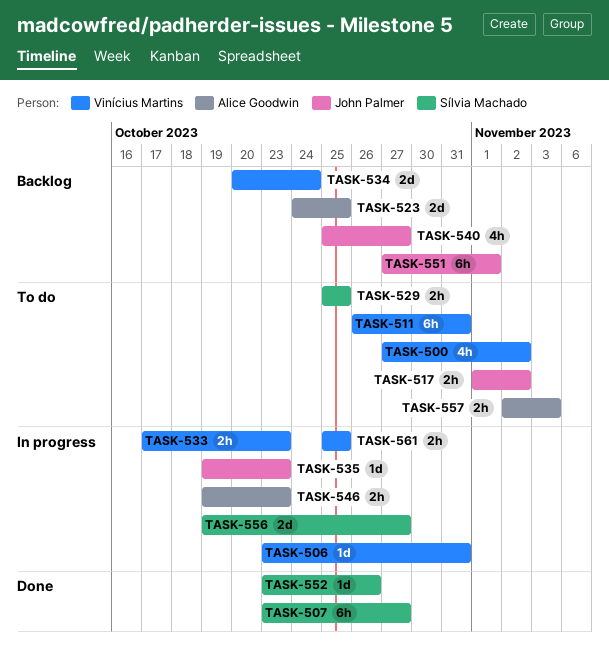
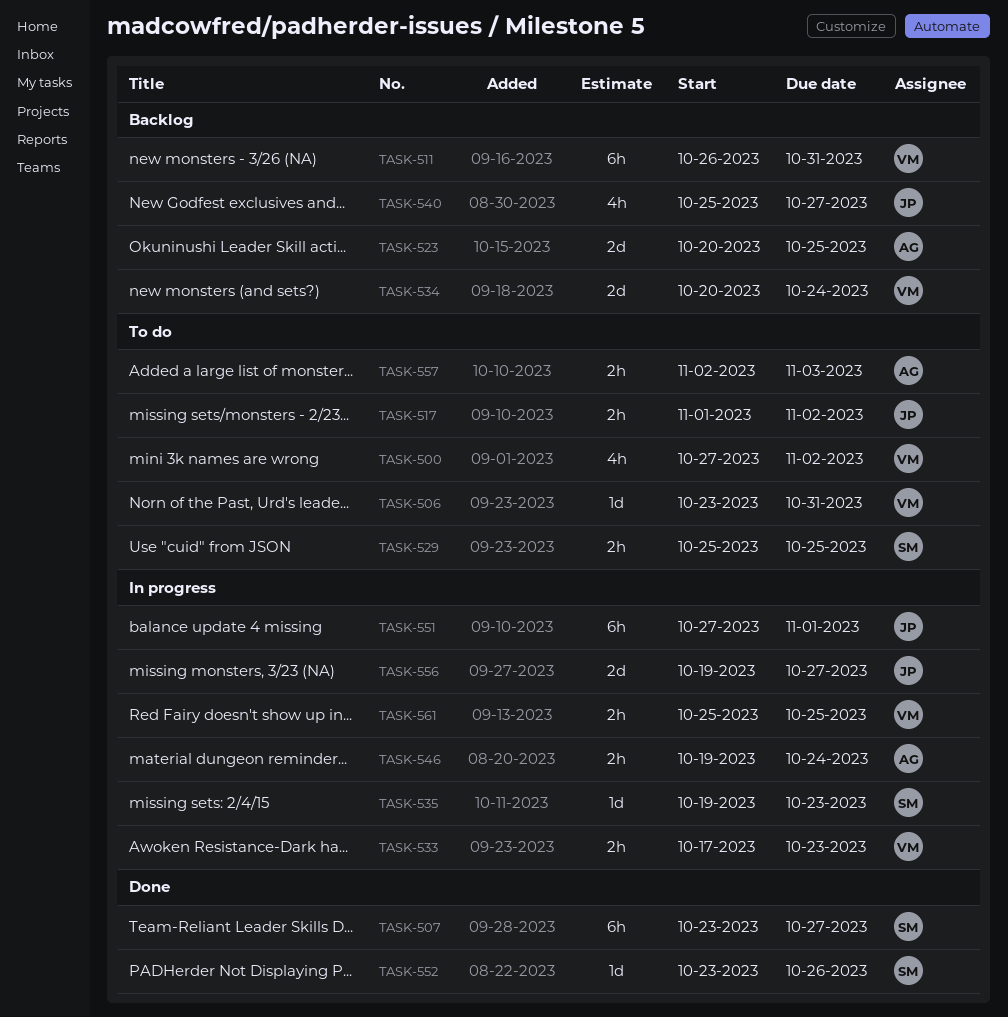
TASK-506, status: In progress -> To do
TASK-511, status: To do -> Backlog
TASK-523, start: Oct 24 -> Oct 20
TASK-535, owner: John Palmer -> Sílvia Machado
TASK-546, due: Oct 23 -> Oct 24
TASK-551, status: Backlog -> In progress
TASK-556, owner: Sílvia Machado -> John Palmer

